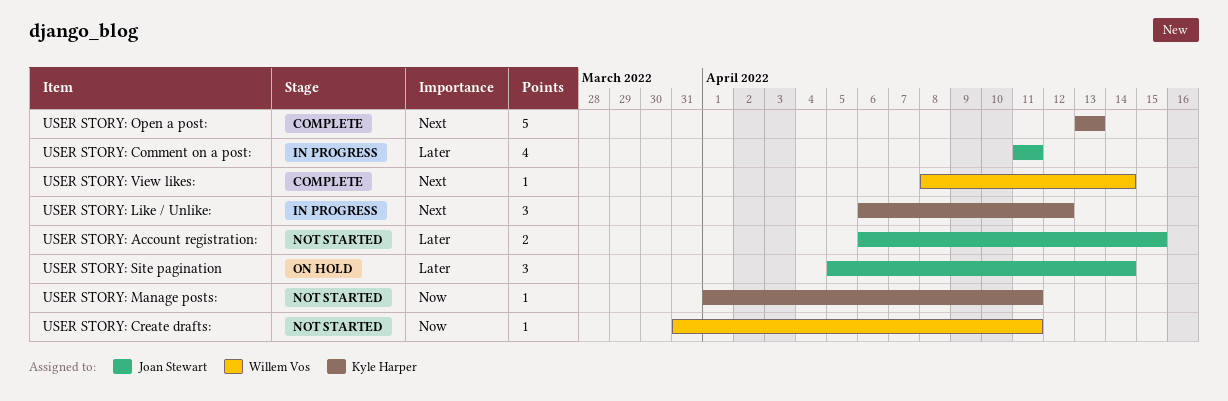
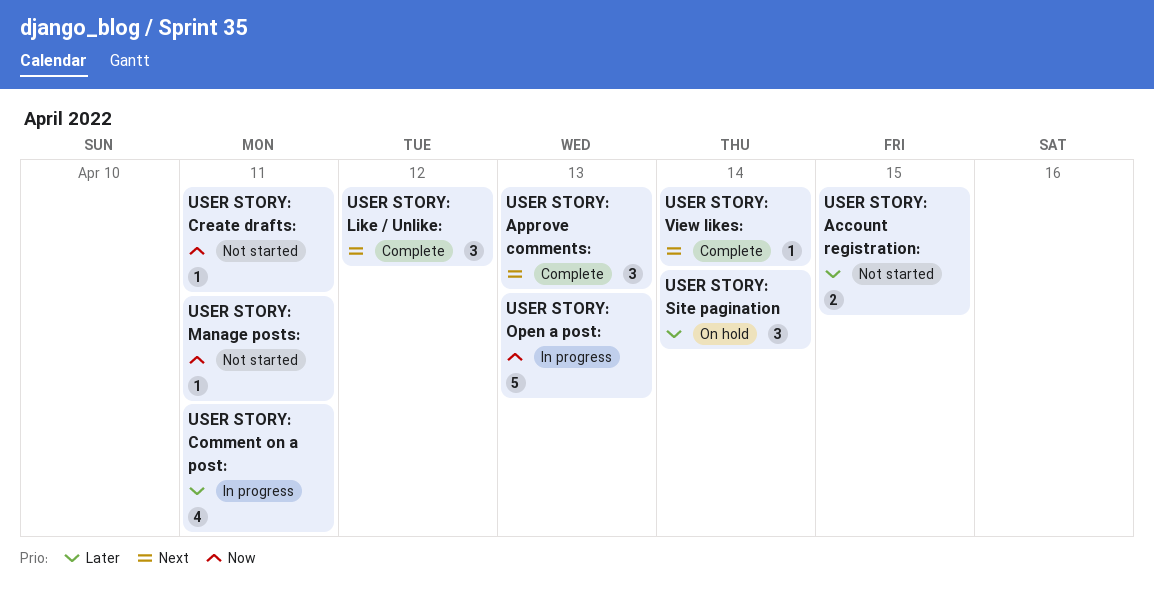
USER STORY: Approve comments:: none -> present
USER STORY: Like / Unlike:, status: In progress -> Complete
USER STORY: Open a post:, status: Complete -> In progress
USER STORY: Open a post:, priority: Next -> Now

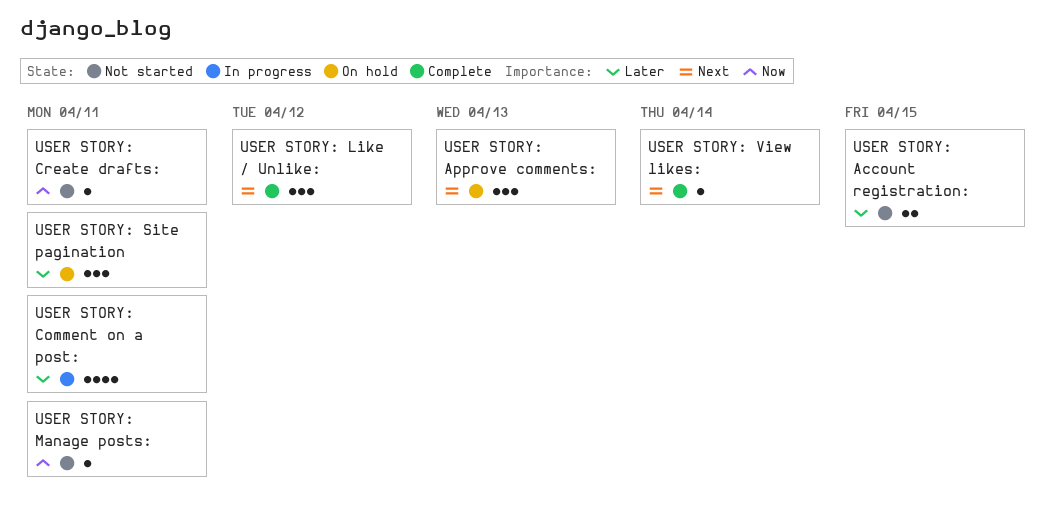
USER STORY: Approve comments:, status: Complete -> On hold
USER STORY: Open a post:: present -> none
USER STORY: Site pagination, due: Apr 14 -> Apr 11

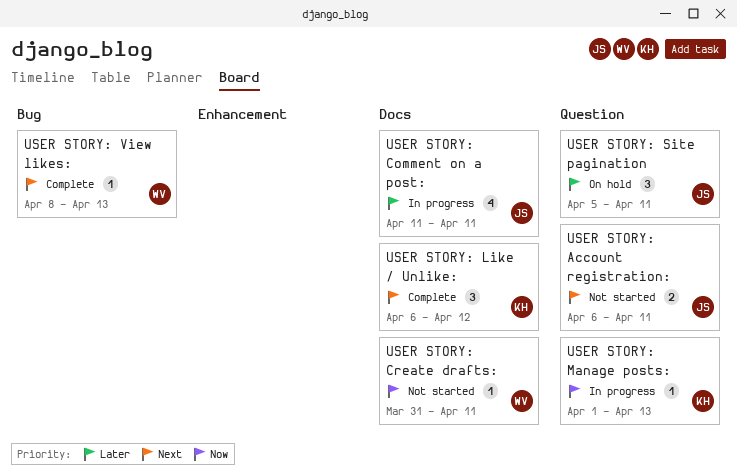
USER STORY: Account registration:, priority: Later -> Next
USER STORY: Account registration:, due: Apr 15 -> Apr 11
USER STORY: Approve comments:: present -> none
USER STORY: Manage posts:, status: Not started -> In progress
USER STORY: Manage posts:, due: Apr 11 -> Apr 13
USER STORY: View likes:, due: Apr 14 -> Apr 13

